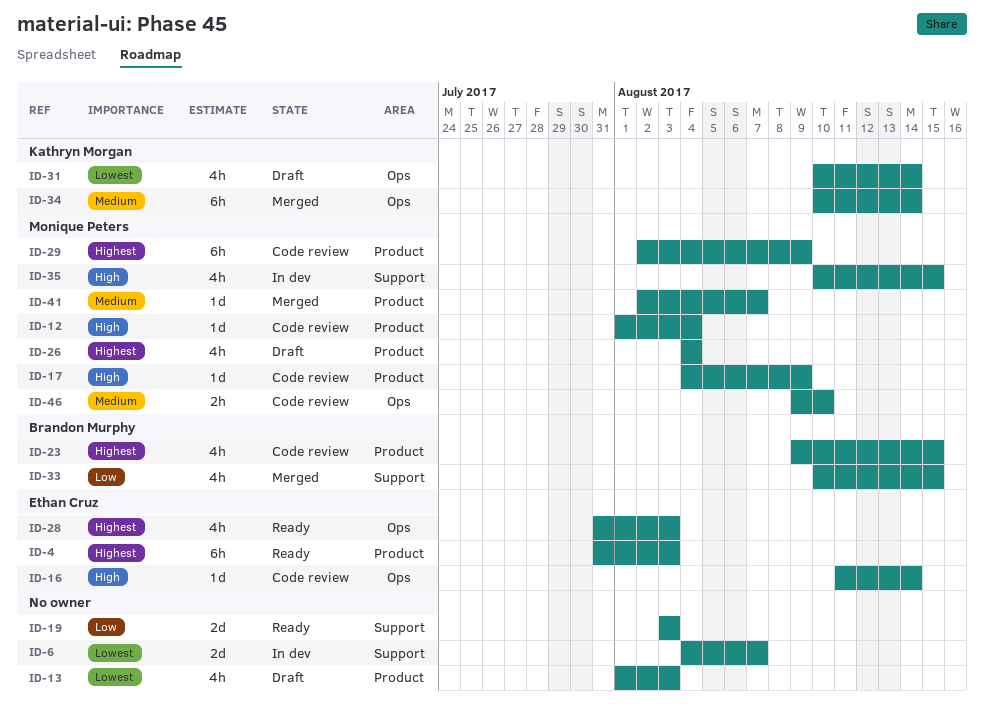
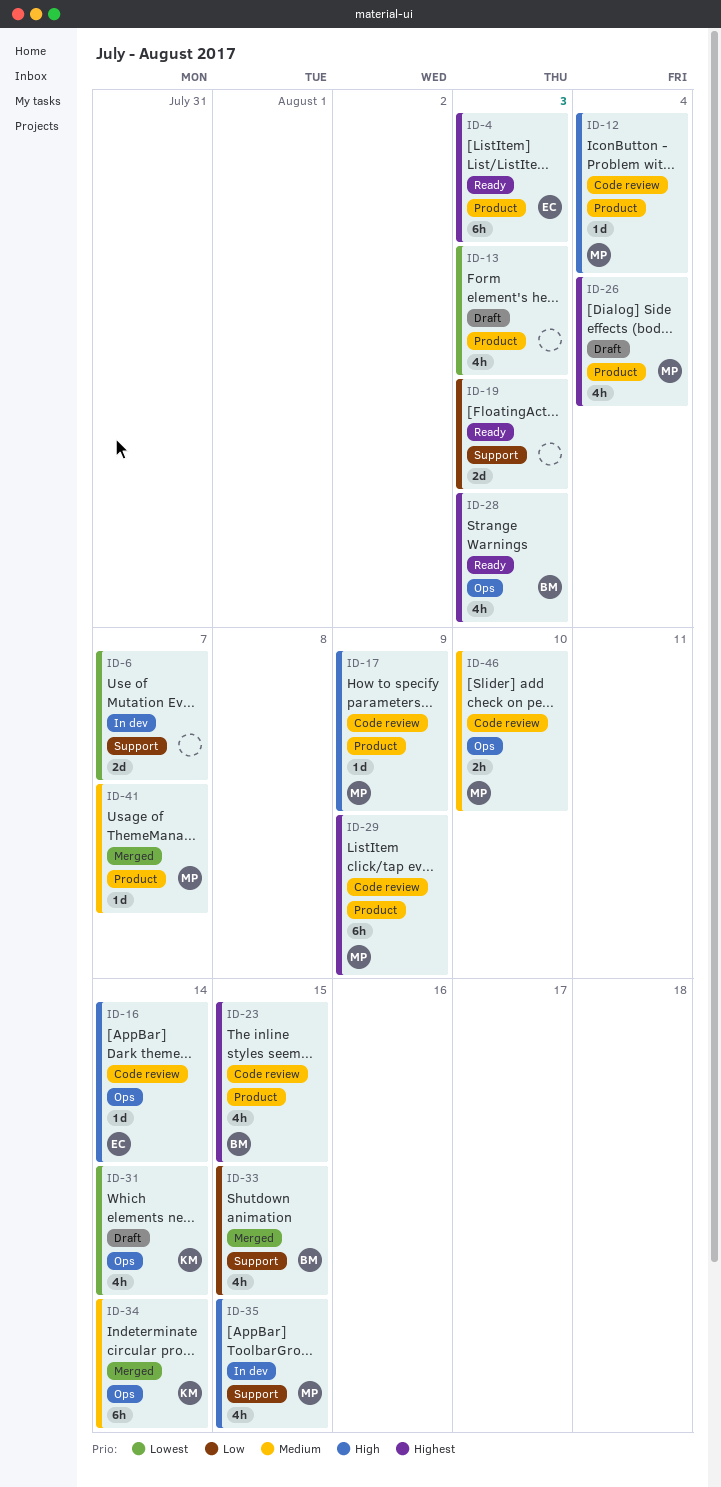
ID-28, owner: Ethan Cruz -> Brandon Murphy

